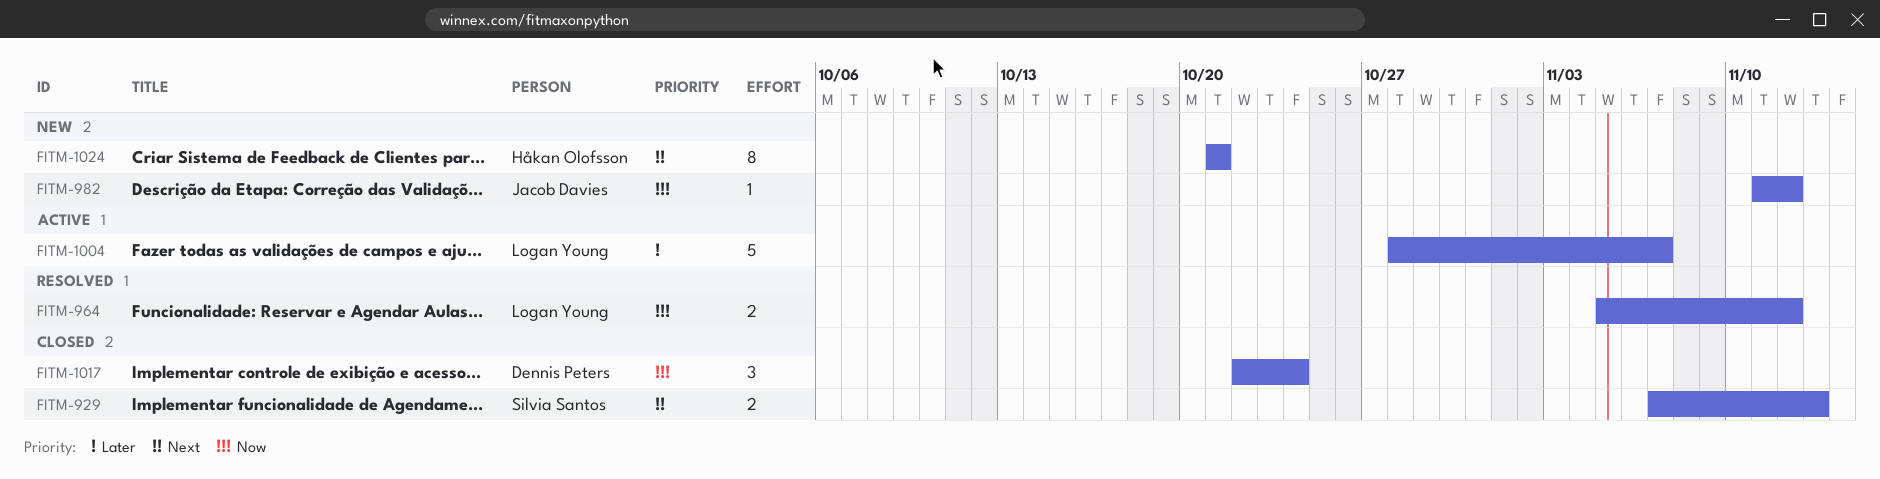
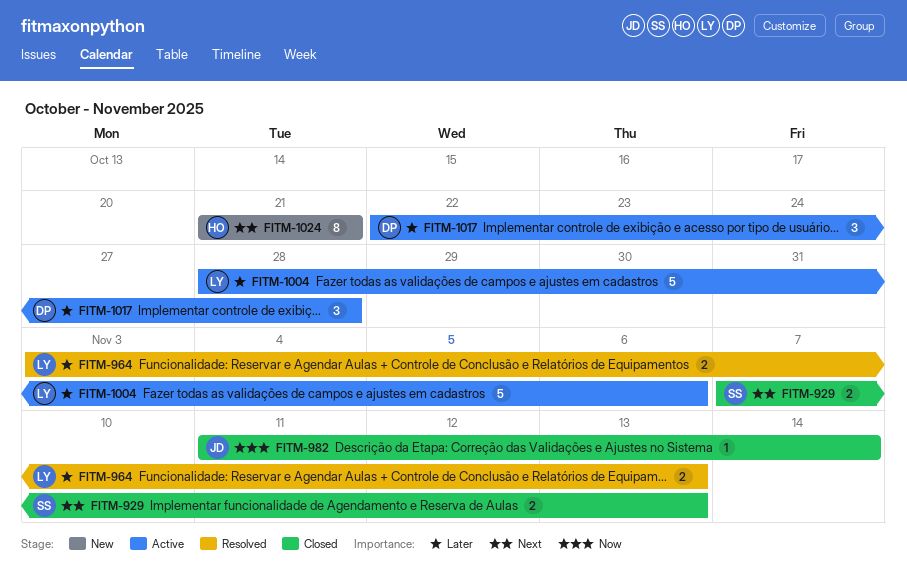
FITM-964, priority: Now -> Later
FITM-964, start: Nov 5 -> Nov 3
FITM-964, due: Nov 12 -> Nov 13
FITM-982, status: New -> Closed
FITM-982, due: Nov 12 -> Nov 14
FITM-1004, due: Nov 7 -> Nov 6
FITM-1017, status: Closed -> Active
FITM-1017, priority: Now -> Later
FITM-1017, due: Oct 24 -> Oct 28

